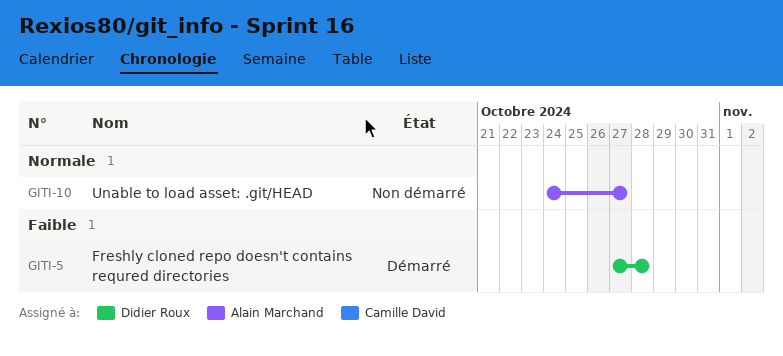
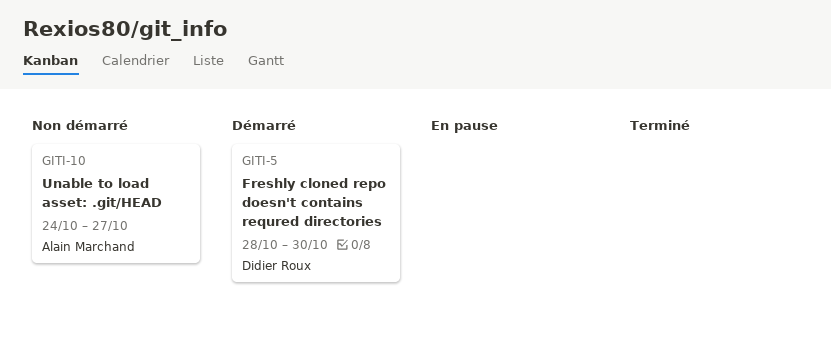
GITI-5, start: Oct 27 -> Oct 28
GITI-5, due: Oct 28 -> Oct 30

